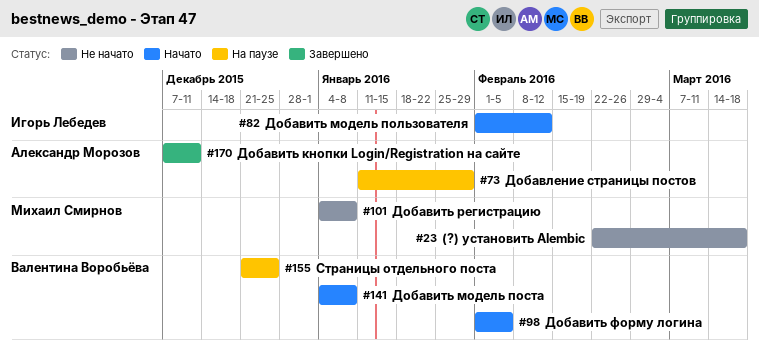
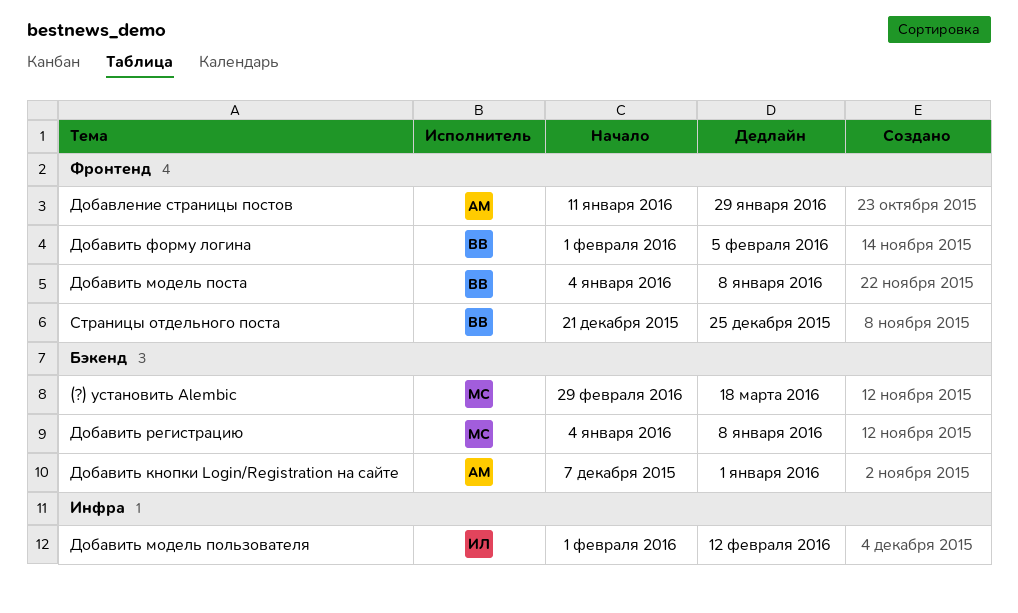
(?) установить Alembic, start: Feb 22 -> Feb 29
Добавить кнопки Login/Registration на сайте, due: Dec 11 -> Jan 1

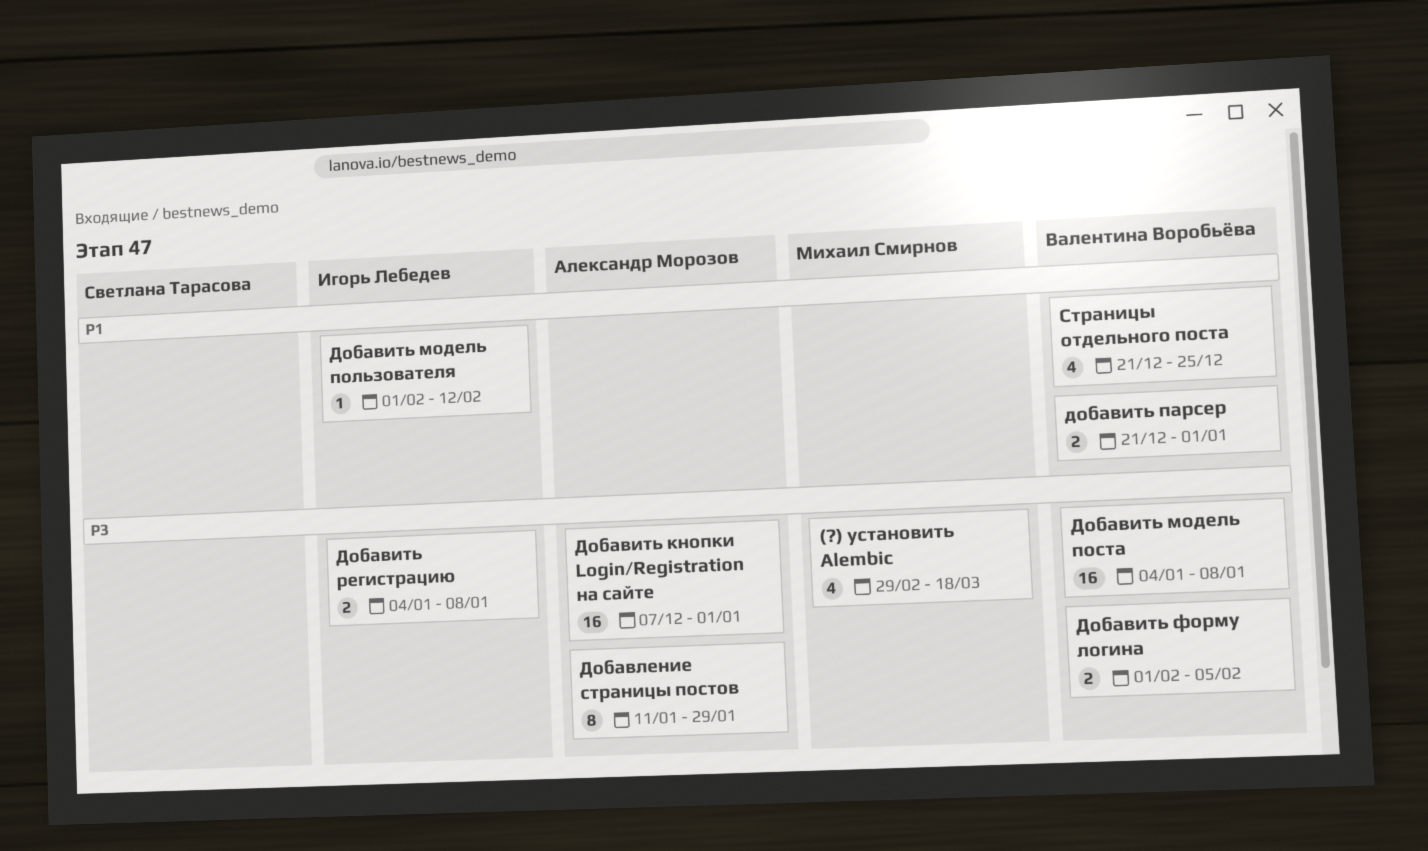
добавить парсер: none -> present
Добавить регистрацию, owner: Михаил Смирнов -> Игорь Лебедев

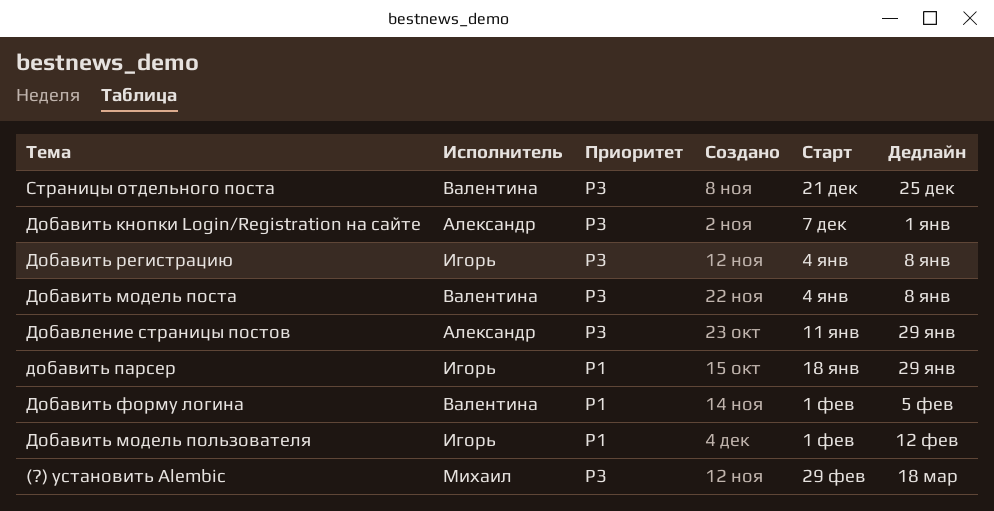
добавить парсер, owner: Валентина Воробьёва -> Игорь Лебедев
добавить парсер, start: Dec 21 -> Jan 18
добавить парсер, due: Jan 1 -> Jan 29
Добавить форму логина, priority: P3 -> P1
Страницы отдельного поста, priority: P1 -> P3

